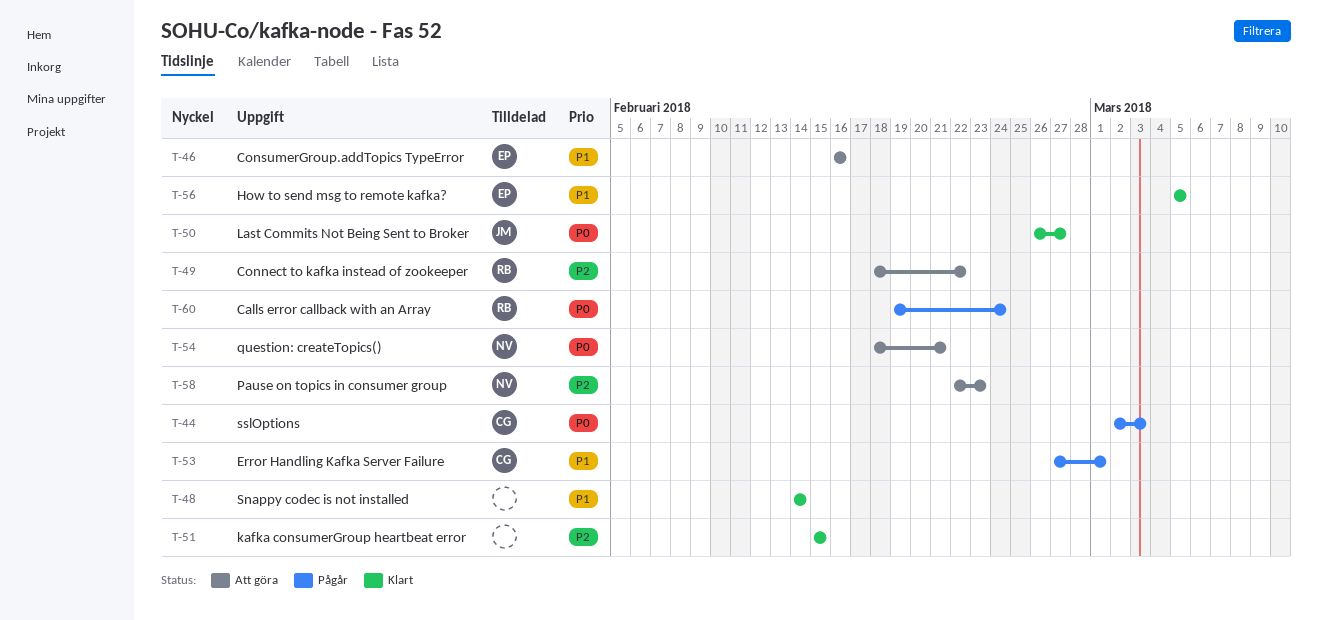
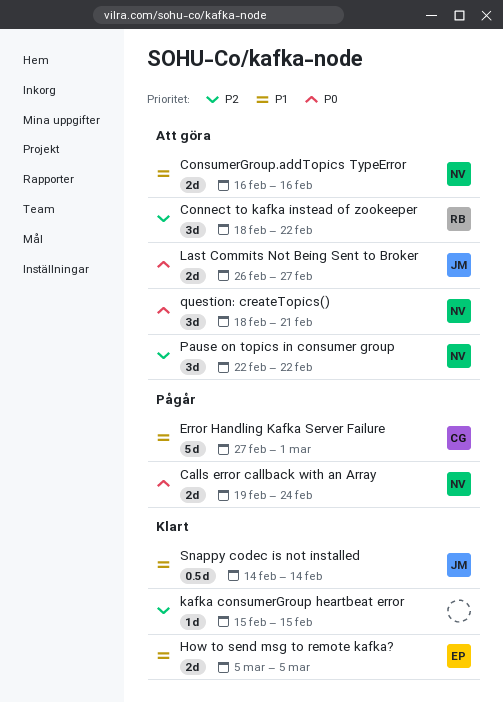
Calls error callback with an Array, owner: RB -> NV
ConsumerGroup.addTopics TypeError, owner: EP -> NV
Last Commits Not Being Sent to Broker, status: Klart -> Att göra
Pause on topics in consumer group, due: Feb 23 -> Feb 22
Snappy codec is not installed, owner: none -> JM
sslOptions: present -> none

